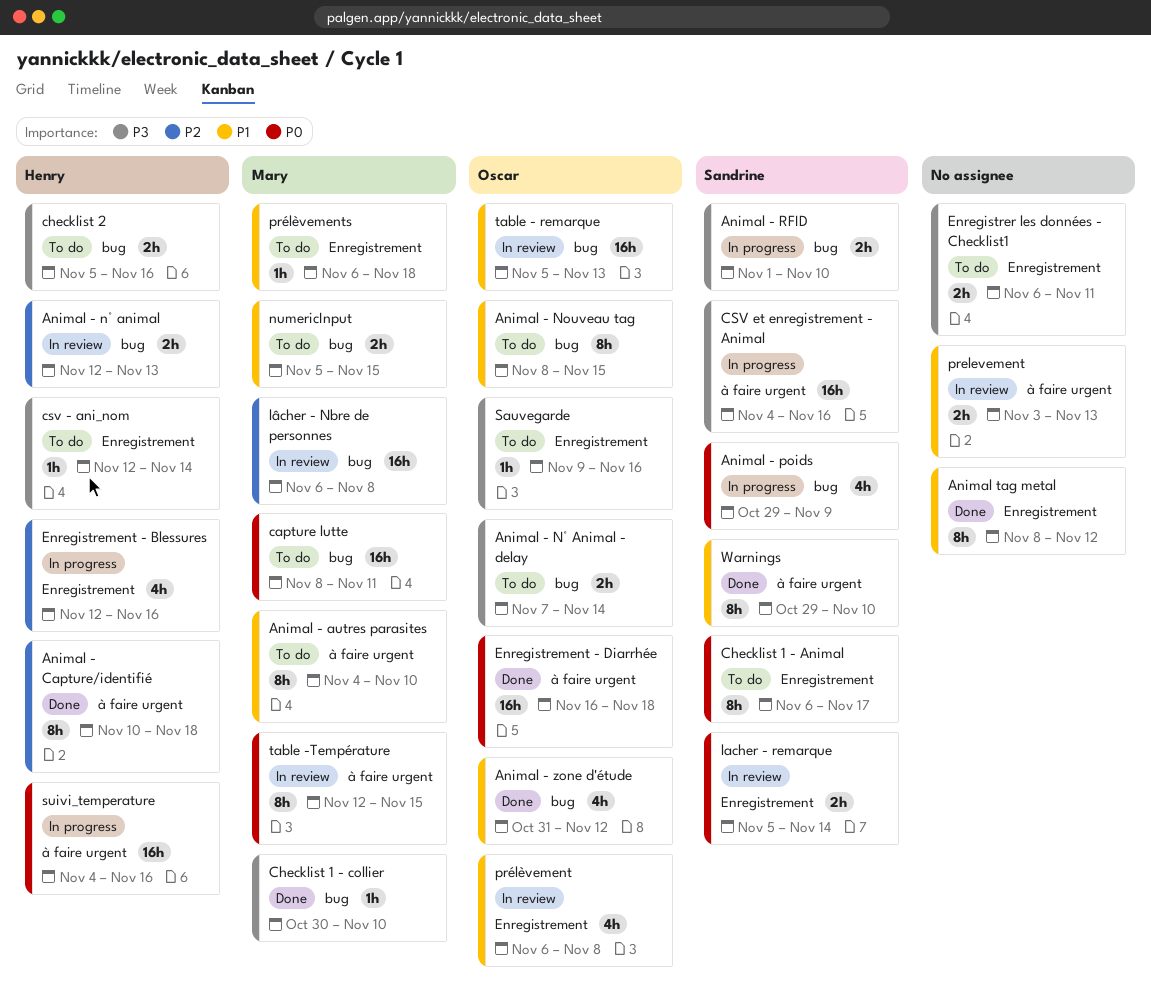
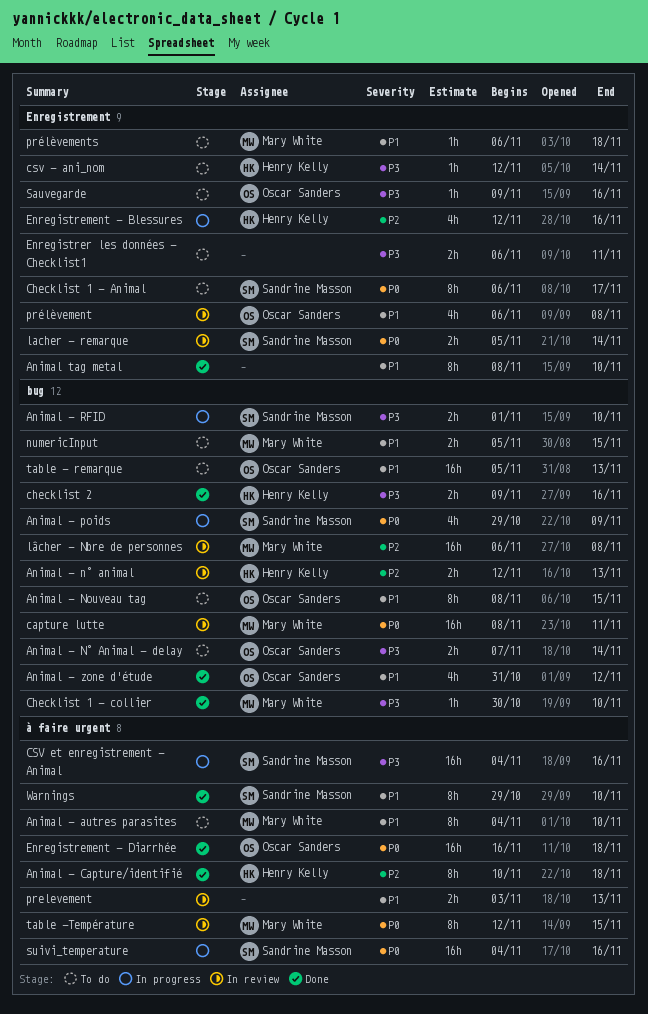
Animal tag metal, due: Nov 12 -> Nov 10
capture lutte, status: To do -> In review
checklist 2, status: To do -> Done
checklist 2, start: Nov 5 -> Nov 9
suivi_temperature, owner: Henry Kelly -> Sandrine Masson
table - remarque, status: In review -> To do

